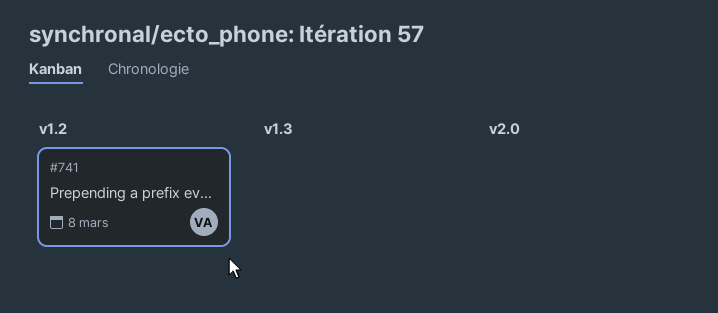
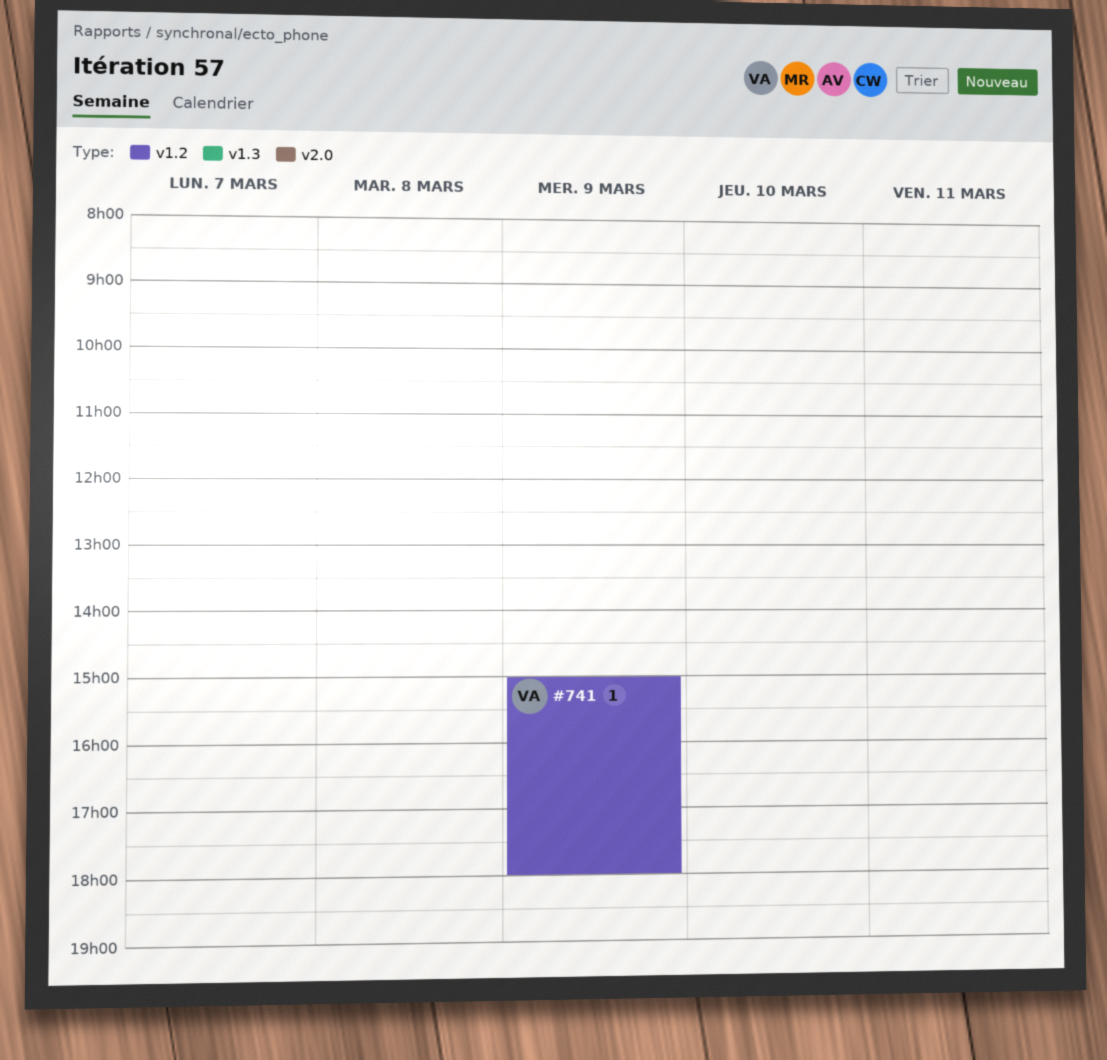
#741, day: Mar 8 -> Mar 9

